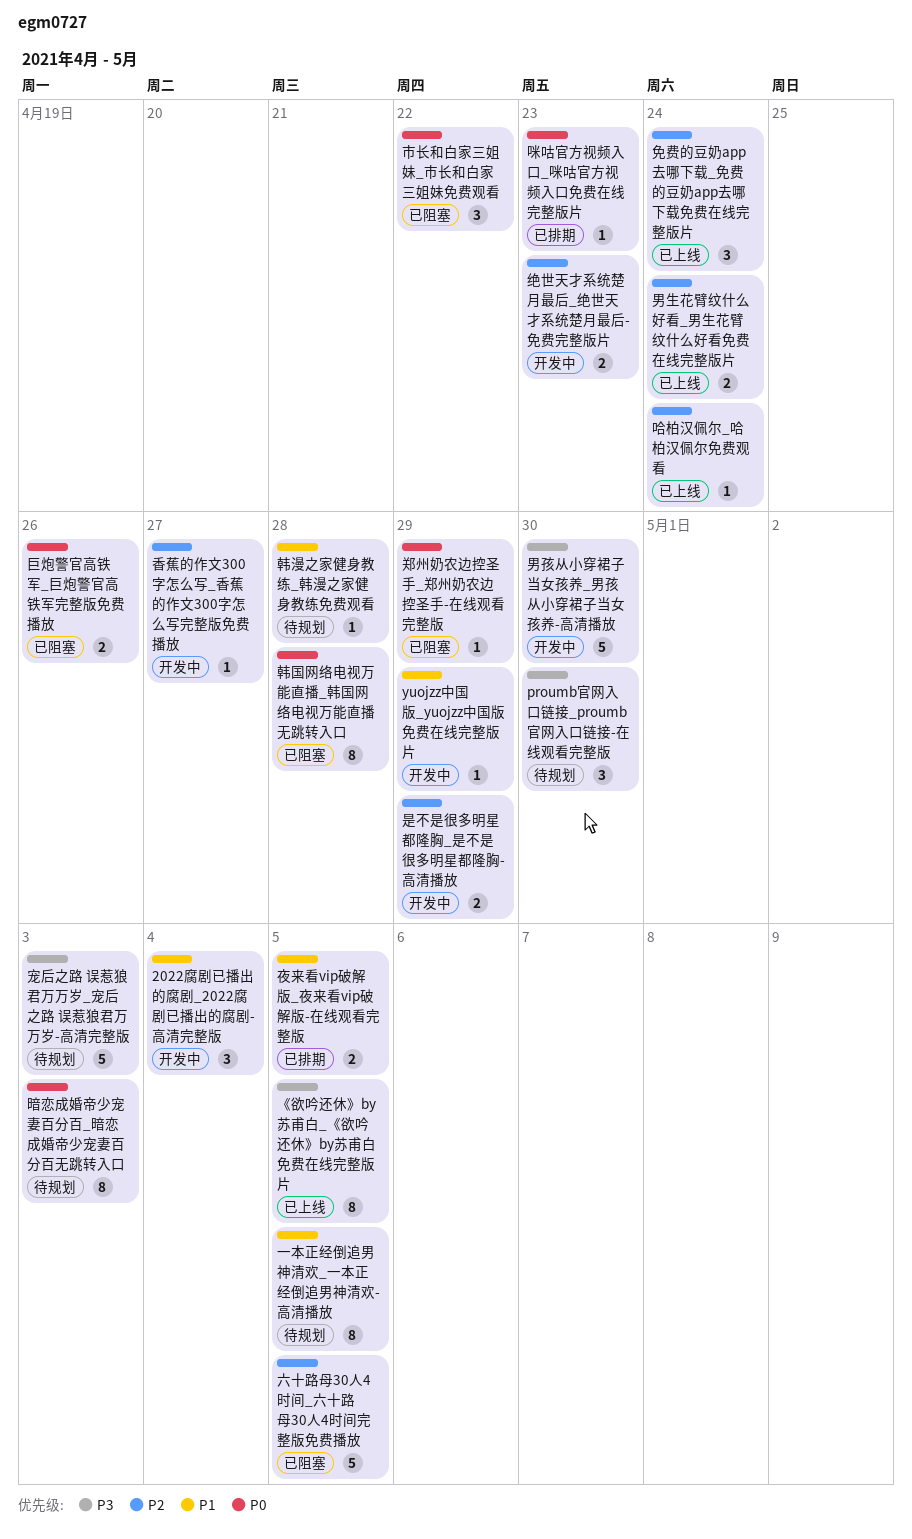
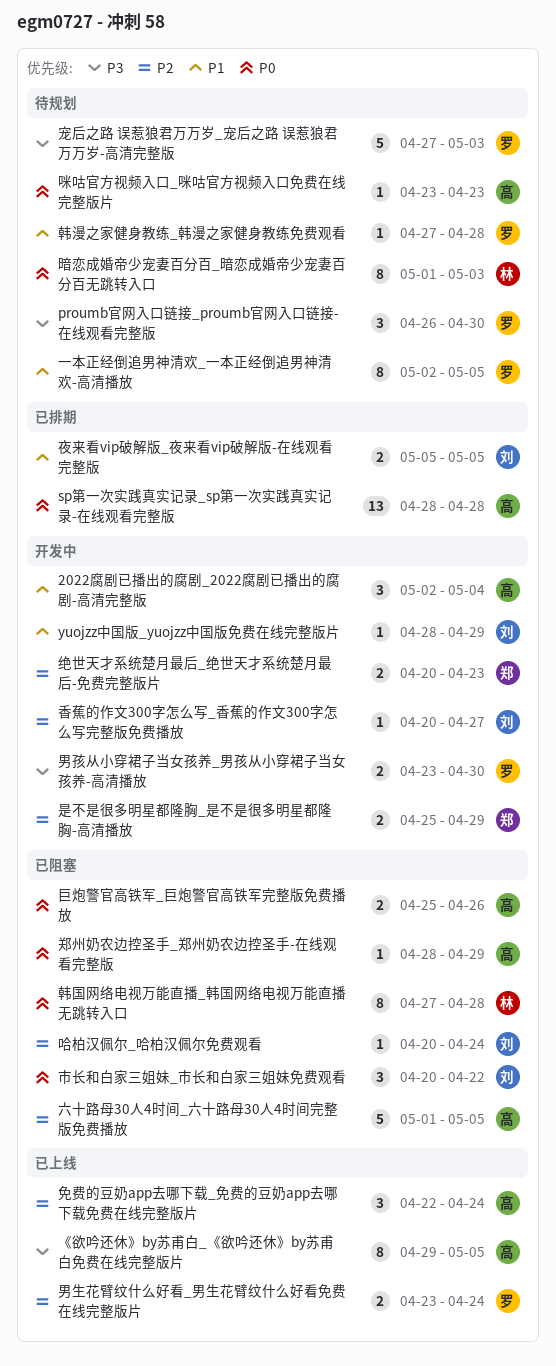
sp第一次实践真实记录_sp第一次实践真实记录-在线观看完整版: none -> present
咪咕官方视频入口_咪咕官方视频入口免费在线完整版片, status: 已排期 -> 待规划
哈柏汉佩尔_哈柏汉佩尔免费观看, status: 已上线 -> 已阻塞
男孩从小穿裙子当女孩养_男孩从小穿裙子当女孩养-高清播放, estimate: 5 -> 2

